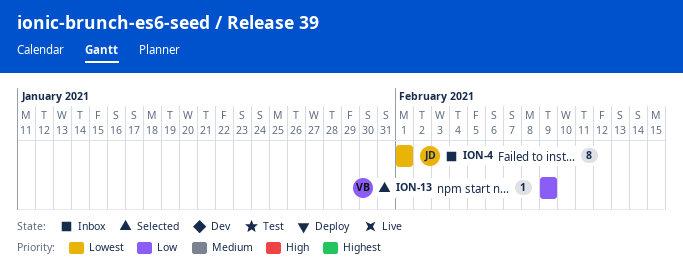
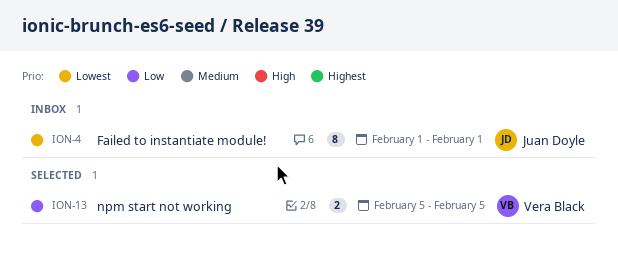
ION-13, estimate: 1 -> 2
ION-13, start: Feb 9 -> Feb 5
ION-13, due: Feb 9 -> Feb 5

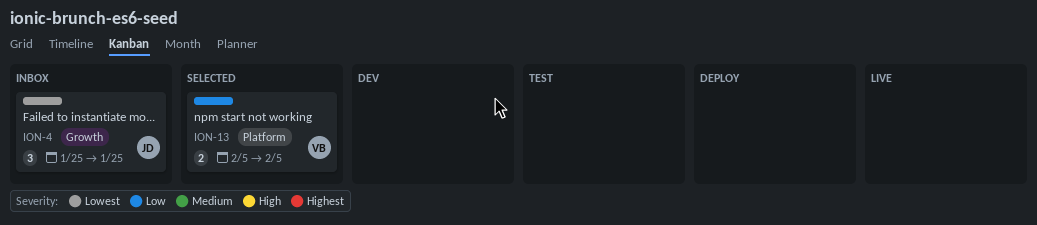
ION-4, estimate: 8 -> 3
ION-4, start: Feb 1 -> Jan 25
ION-4, due: Feb 1 -> Jan 25

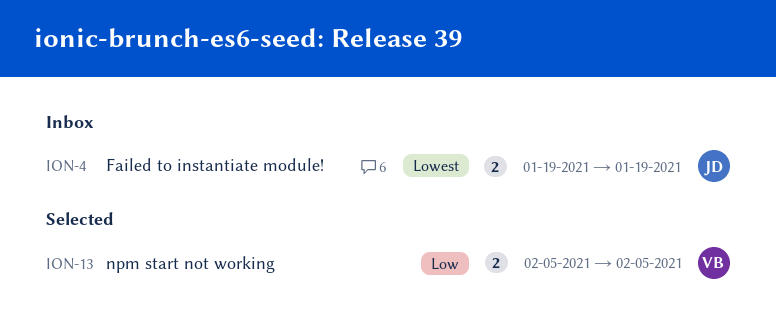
ION-4, estimate: 3 -> 2
ION-4, start: Jan 25 -> Jan 19
ION-4, due: Jan 25 -> Jan 19

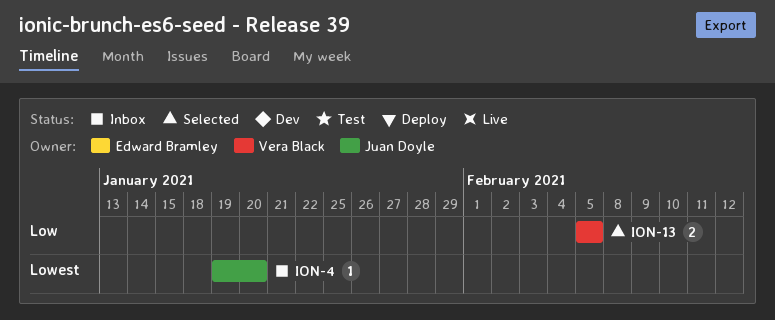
ION-4, estimate: 2 -> 1
ION-4, due: Jan 19 -> Jan 20

